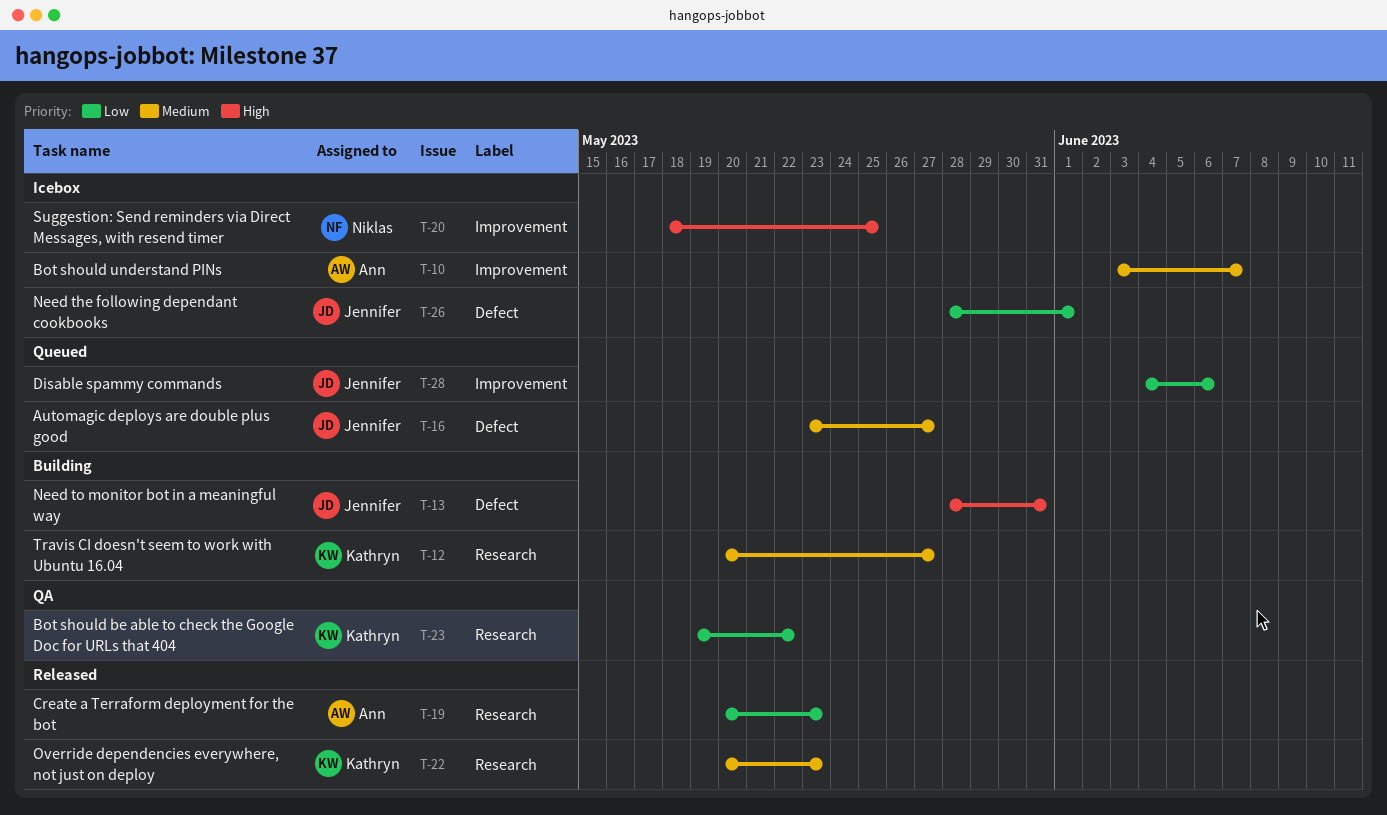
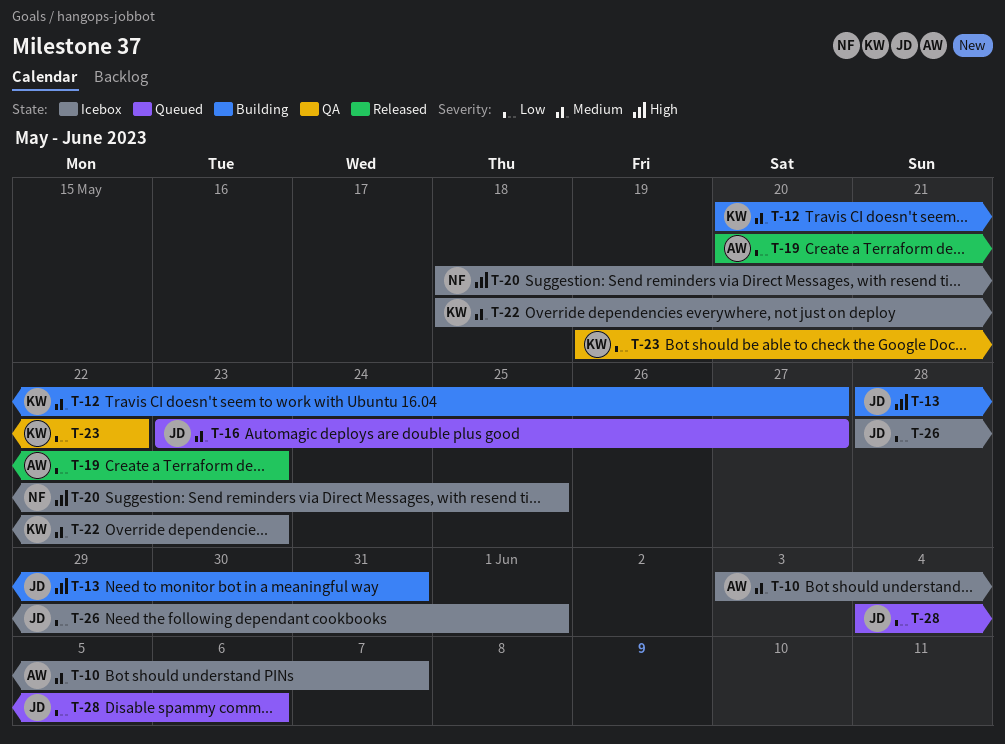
T-22, status: Released -> Icebox
T-22, start: May 20 -> May 18

